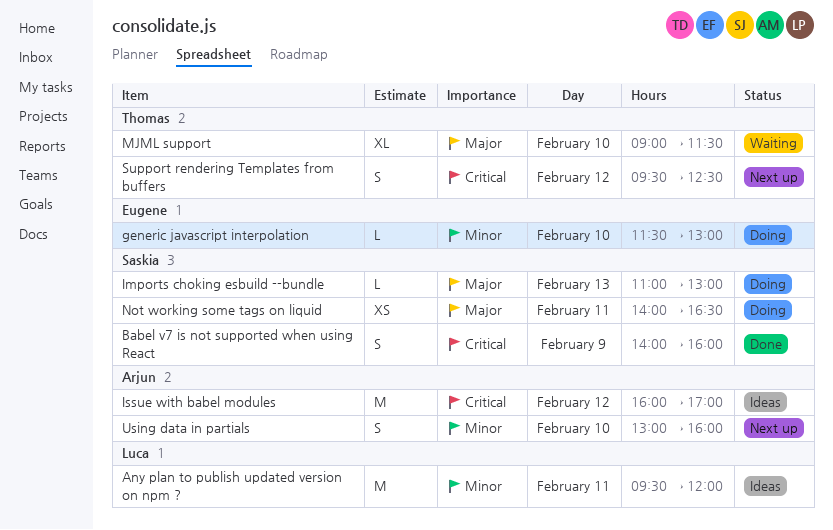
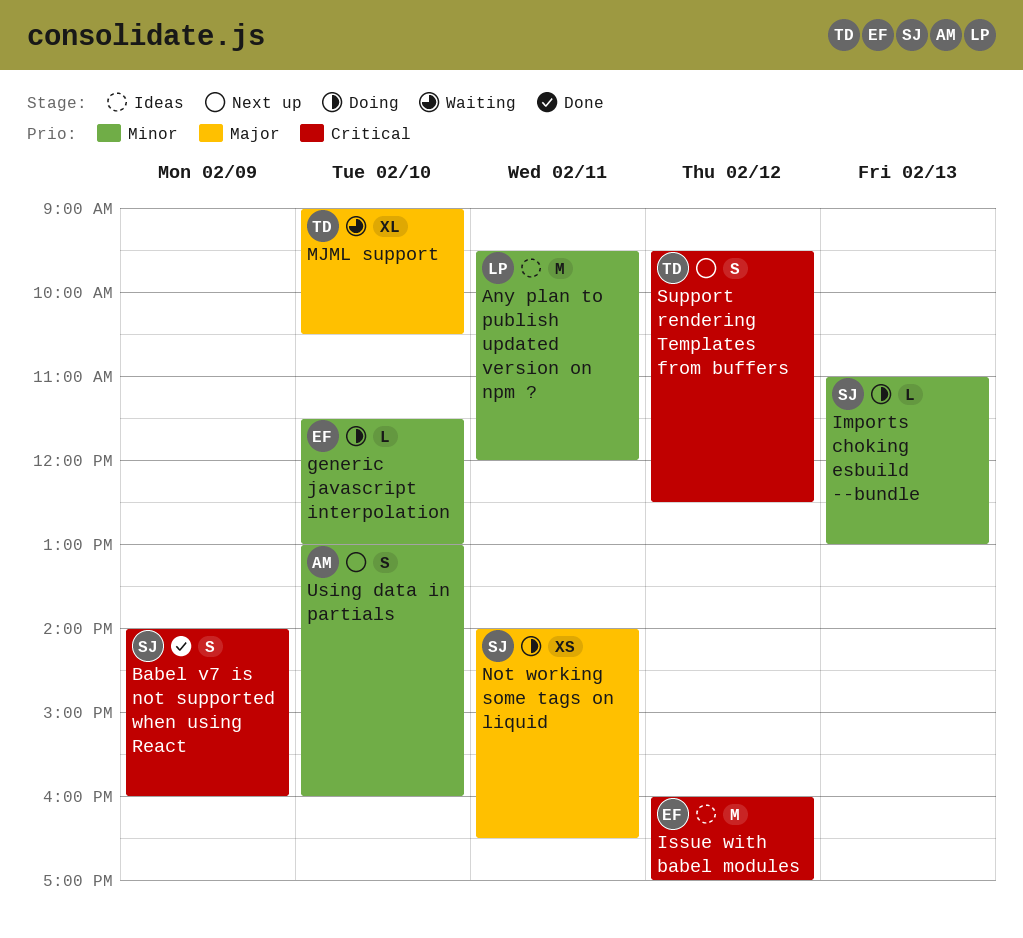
Imports choking esbuild --bundle, priority: Major -> Minor
Issue with babel modules, owner: Arjun -> Eugene
MJML support, ends: 11:30 -> 10:30

